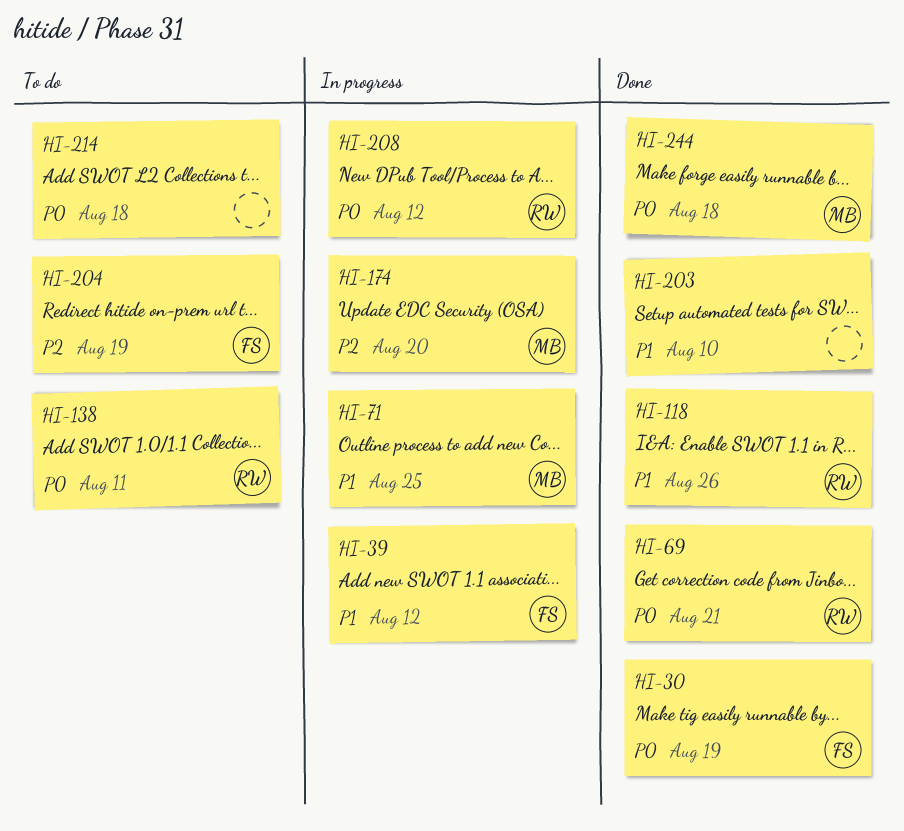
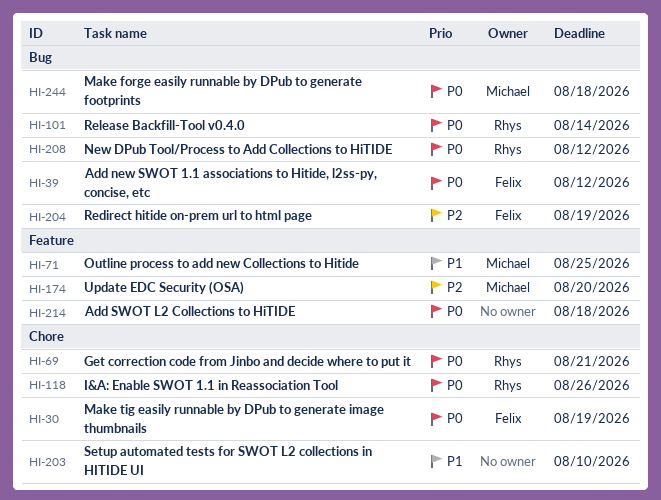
HI-39, priority: P1 -> P0
HI-101: none -> present
HI-118, priority: P1 -> P0
HI-138: present -> none

